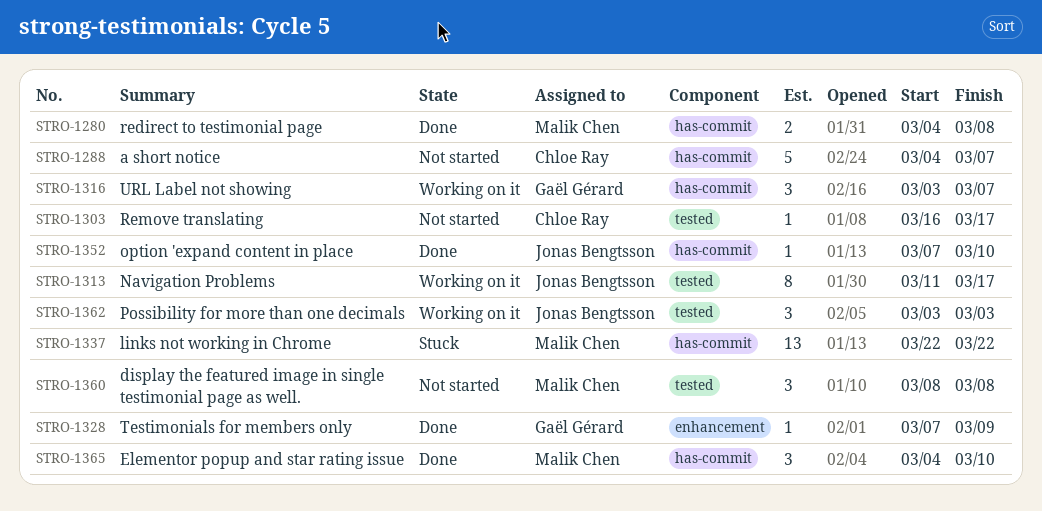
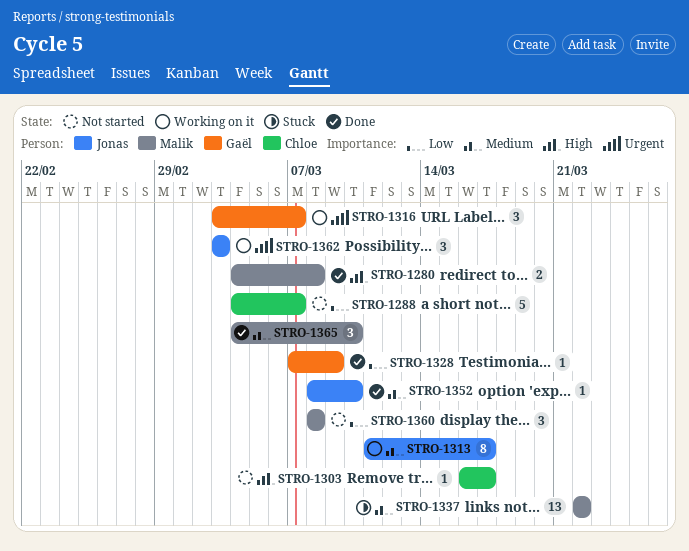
STRO-1352, start: Mar 7 -> Mar 8

